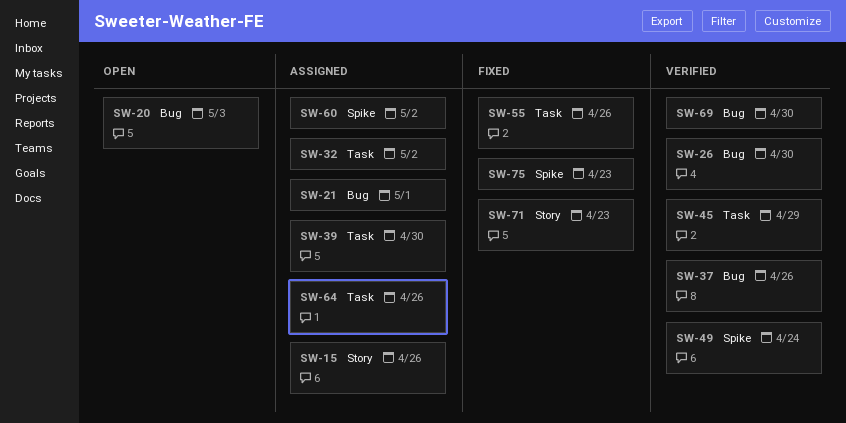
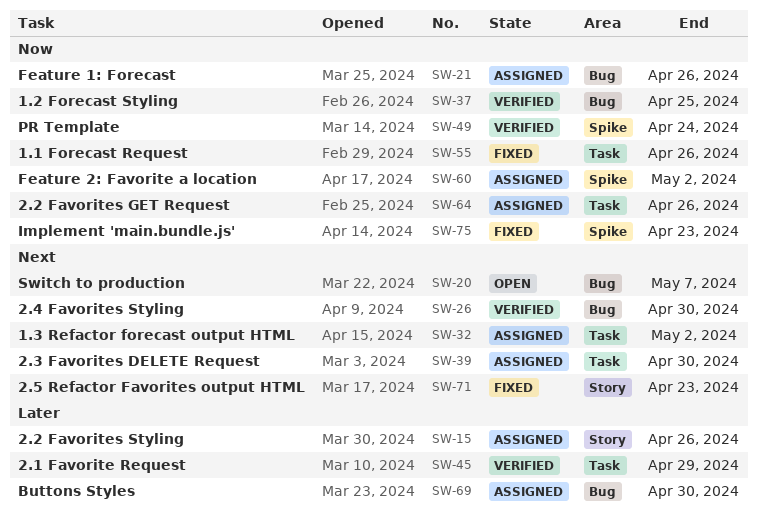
SW-20, due: May 3 -> May 7
SW-21, due: May 1 -> Apr 26
SW-37, due: Apr 26 -> Apr 25
SW-69, status: Verified -> Assigned

